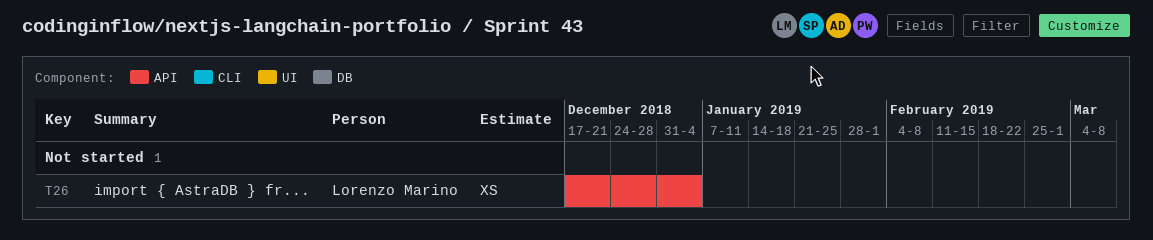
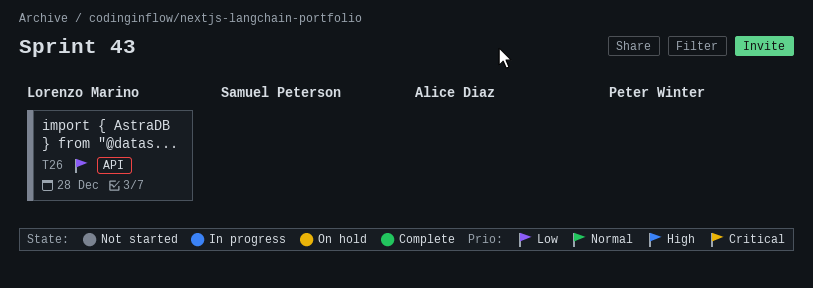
T26, due: Jan 4 -> Dec 28

